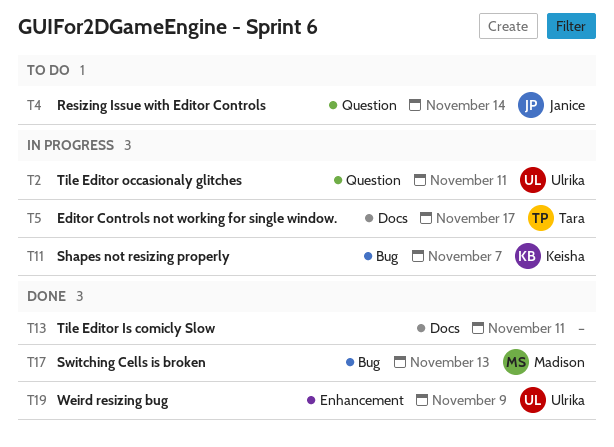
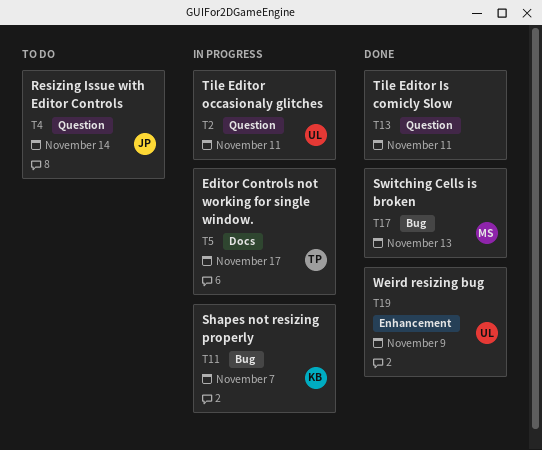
T13, label: Docs -> Question

